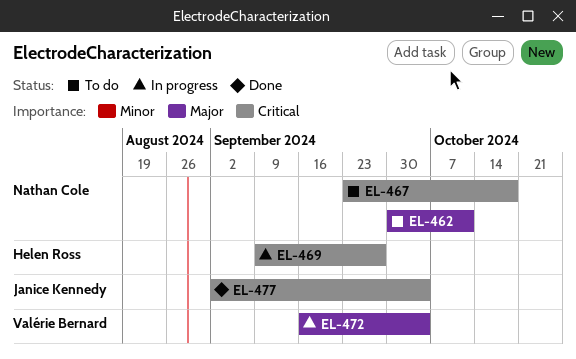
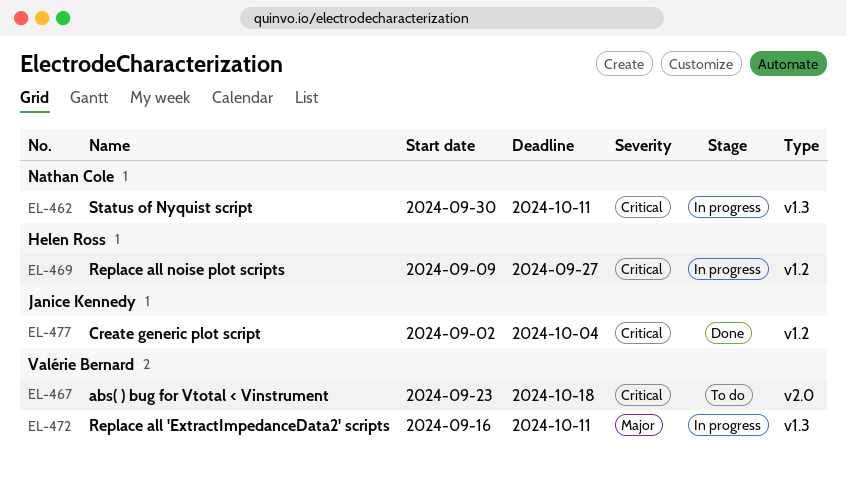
EL-462, status: To do -> In progress
EL-462, priority: Major -> Critical
EL-467, owner: Nathan Cole -> Valérie Bernard
EL-472, due: Oct 4 -> Oct 11

